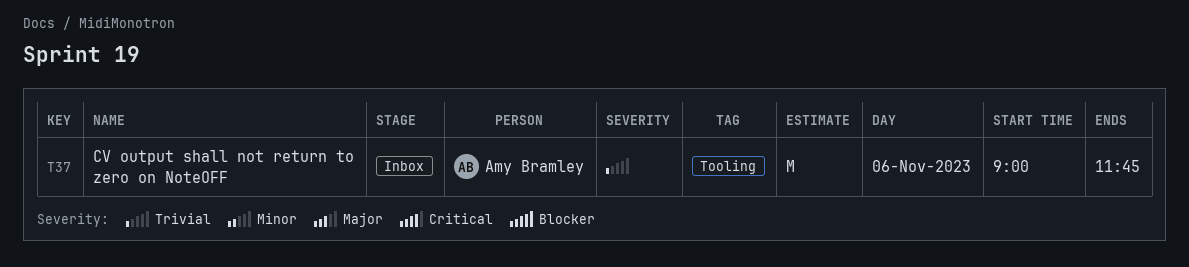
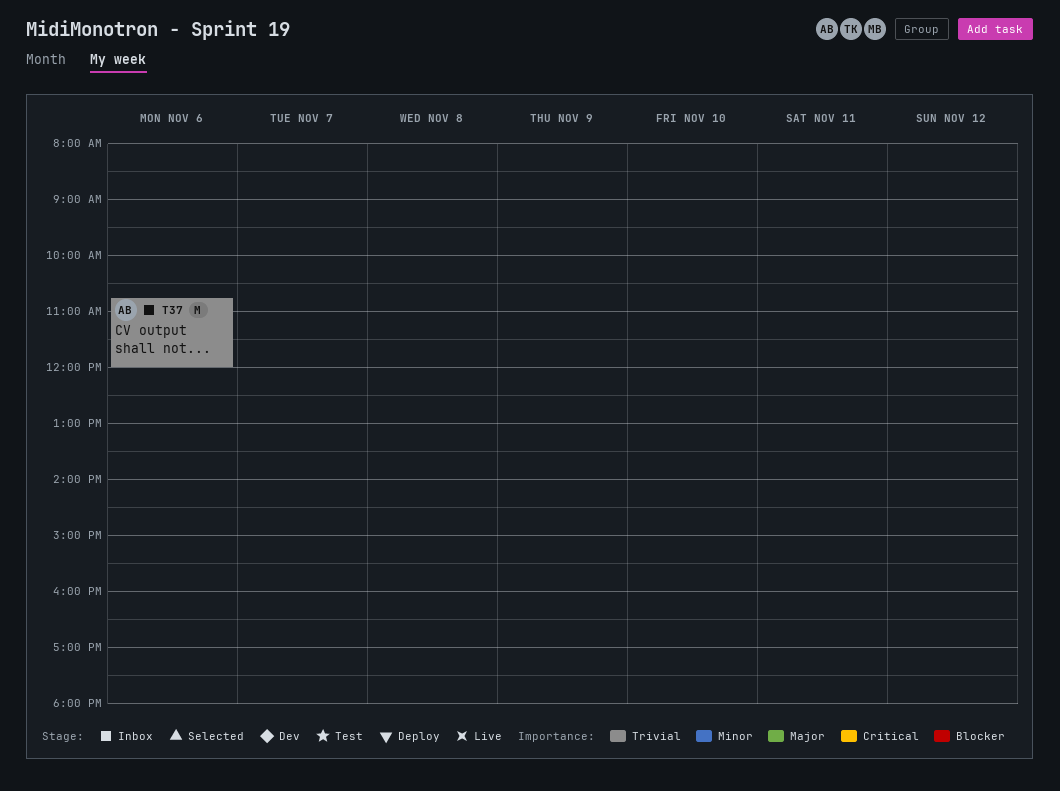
T37, begins: 09:00 -> 10:45
T37, ends: 11:45 -> 12:00

